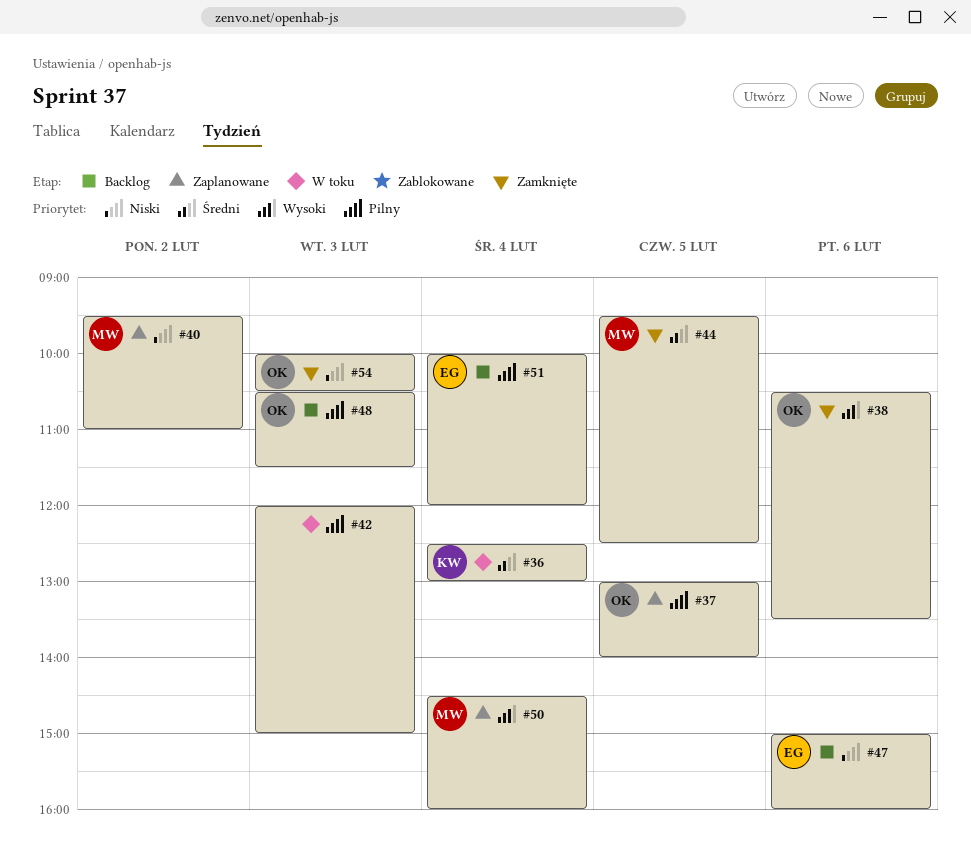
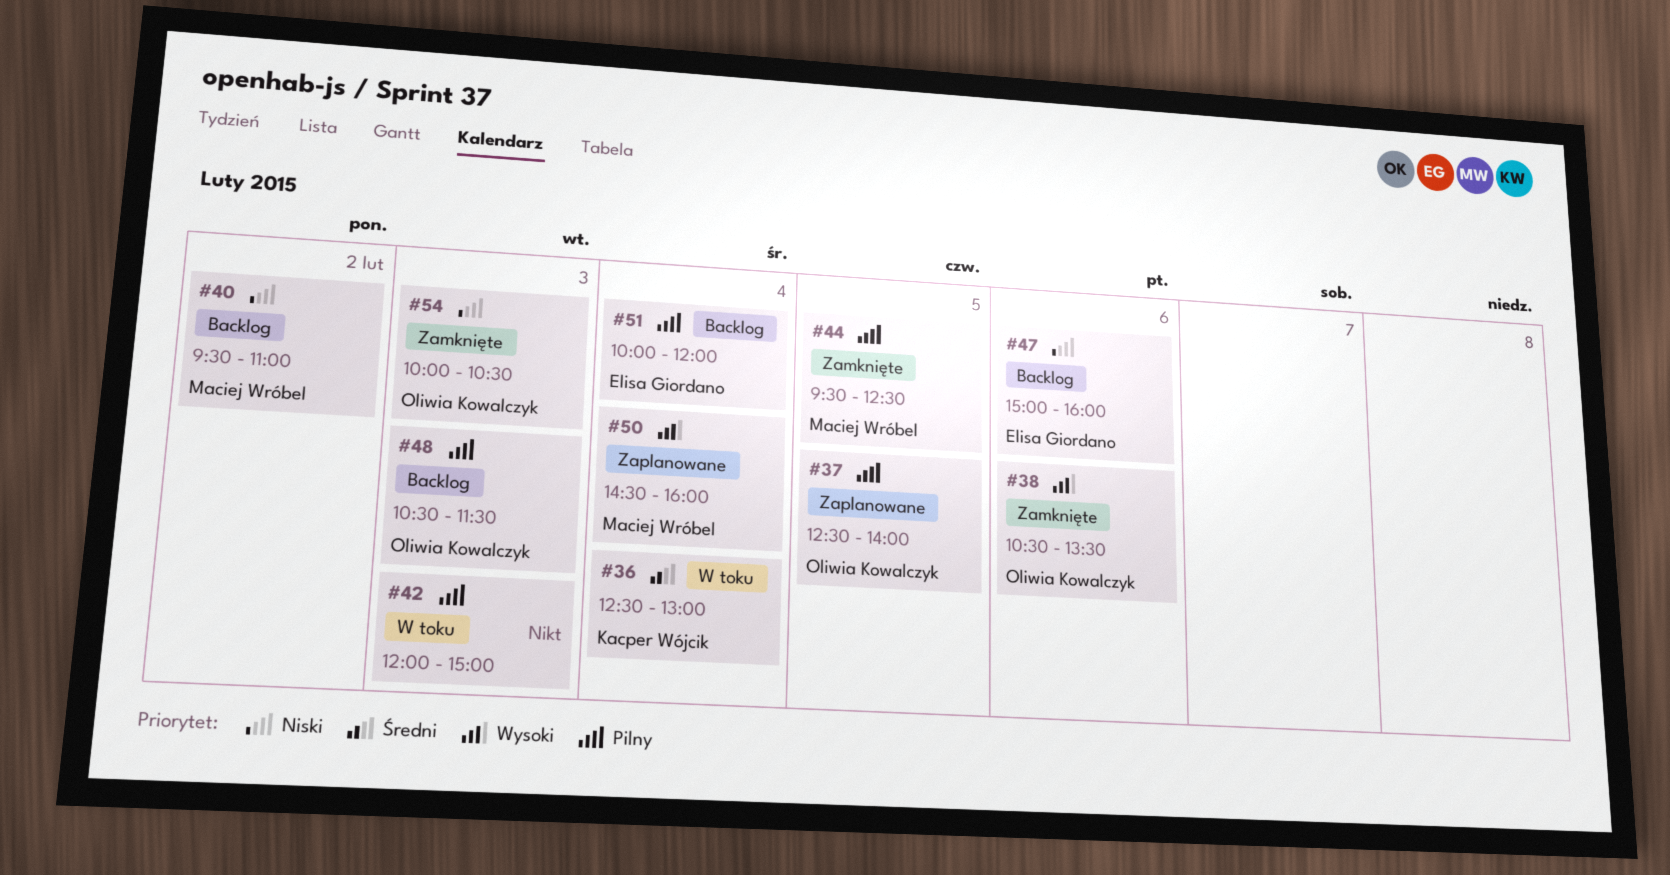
#37, begins: 13:00 -> 12:30
#40, status: Zaplanowane -> Backlog
#44, priority: Średni -> Pilny

